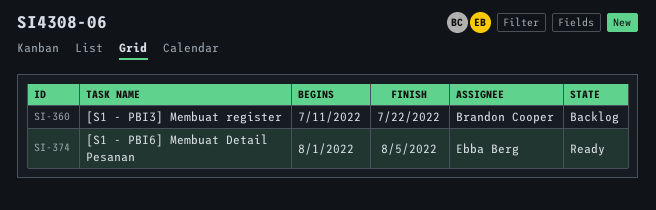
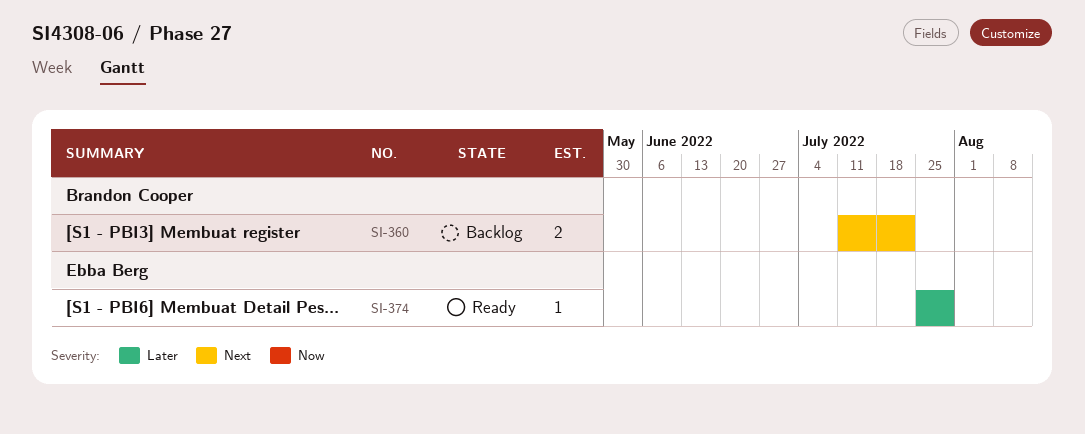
SI-374, start: Aug 1 -> Jul 25
SI-374, due: Aug 5 -> Jul 29

